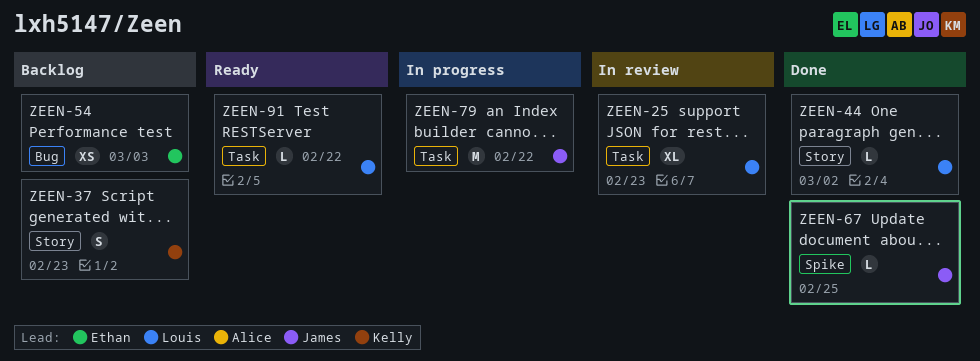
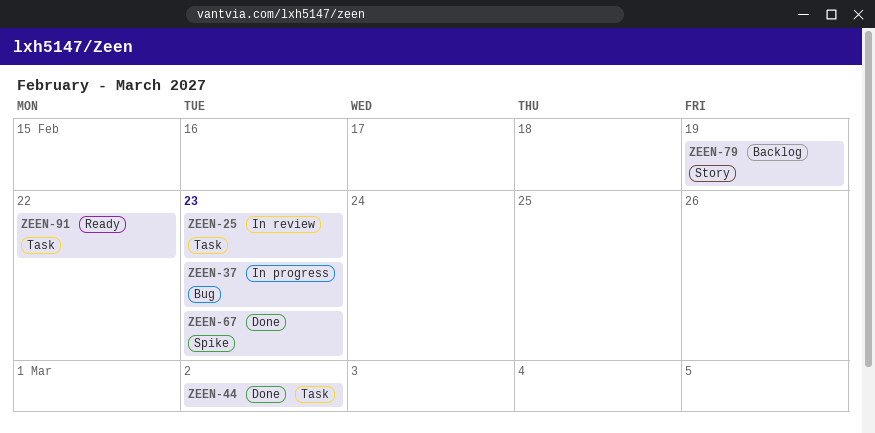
ZEEN-37, status: Backlog -> In progress
ZEEN-37, label: Story -> Bug
ZEEN-44, label: Story -> Task
ZEEN-54: present -> none
ZEEN-67, due: Feb 25 -> Feb 23
ZEEN-79, status: In progress -> Backlog
ZEEN-79, label: Task -> Story
ZEEN-79, due: Feb 22 -> Feb 19

